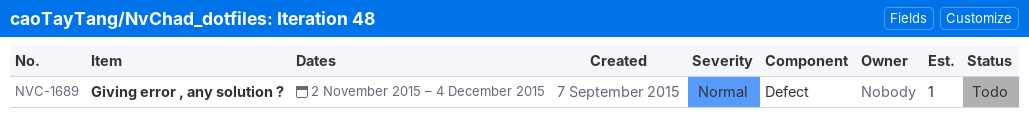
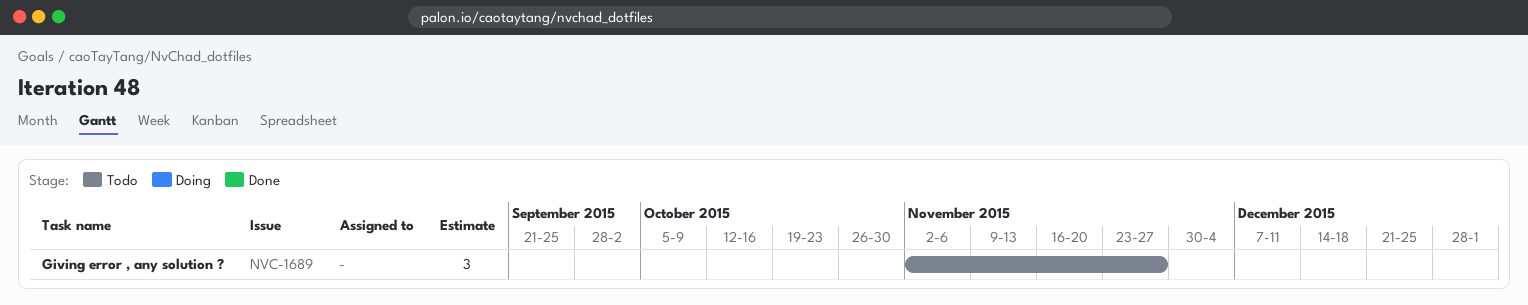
NVC-1689, estimate: 1 -> 3
NVC-1689, due: Dec 4 -> Nov 27

